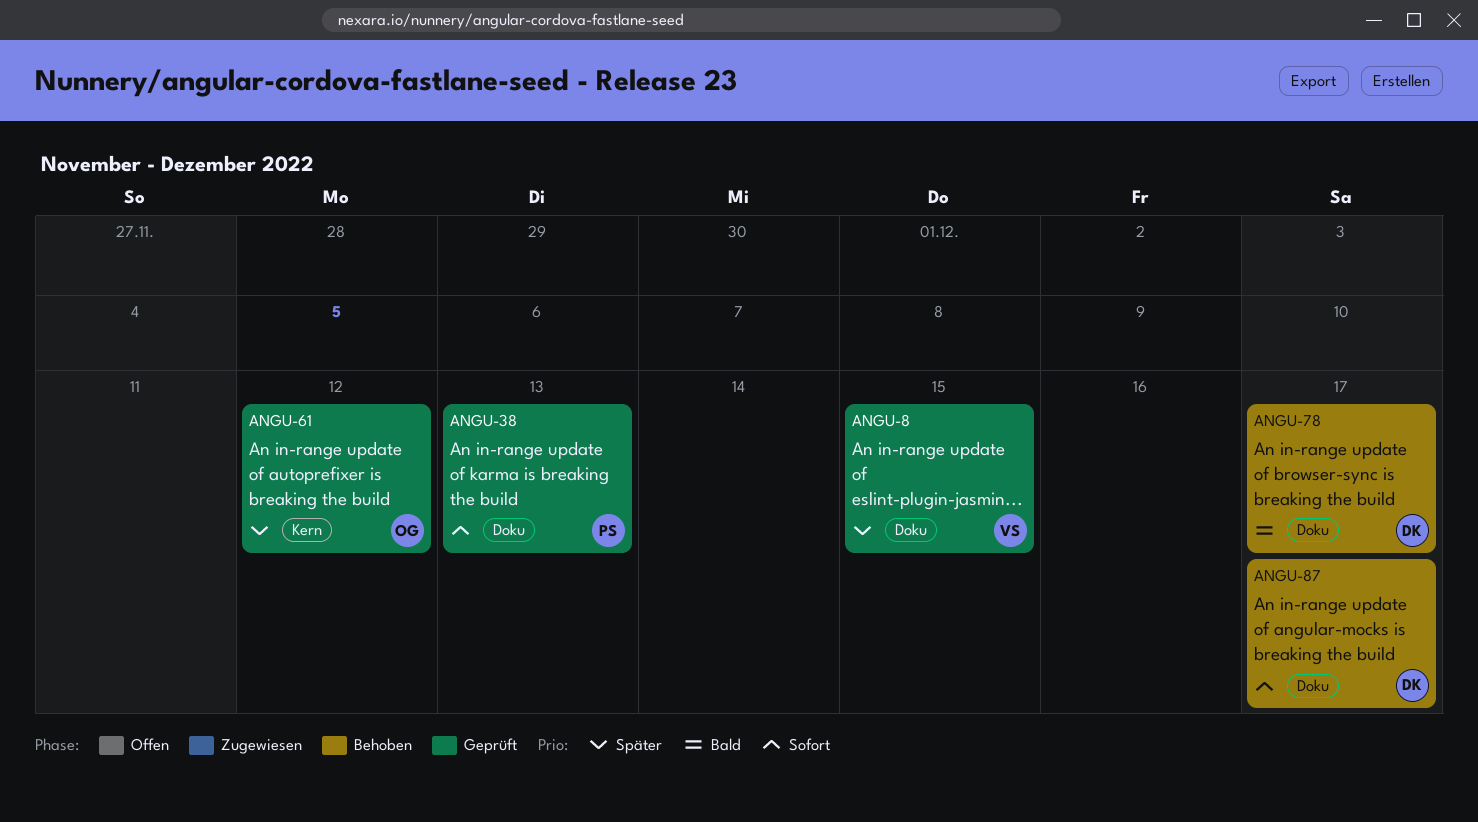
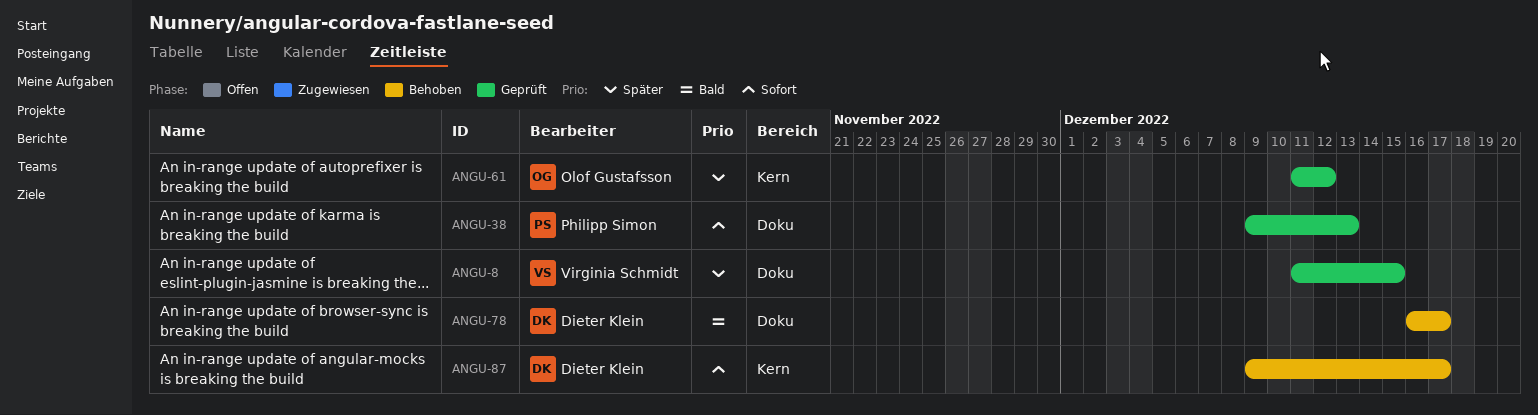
ANGU-87, label: Doku -> Kern

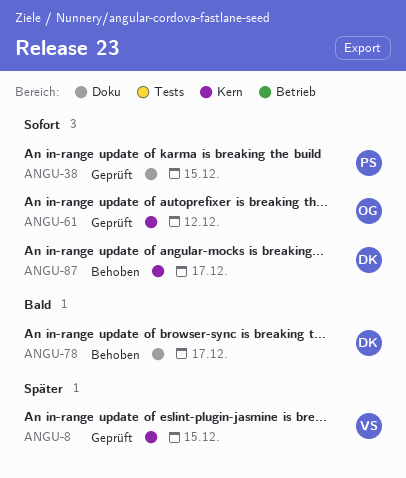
ANGU-8, label: Doku -> Kern
ANGU-38, due: Dec 13 -> Dec 15
ANGU-61, priority: Später -> Sofort

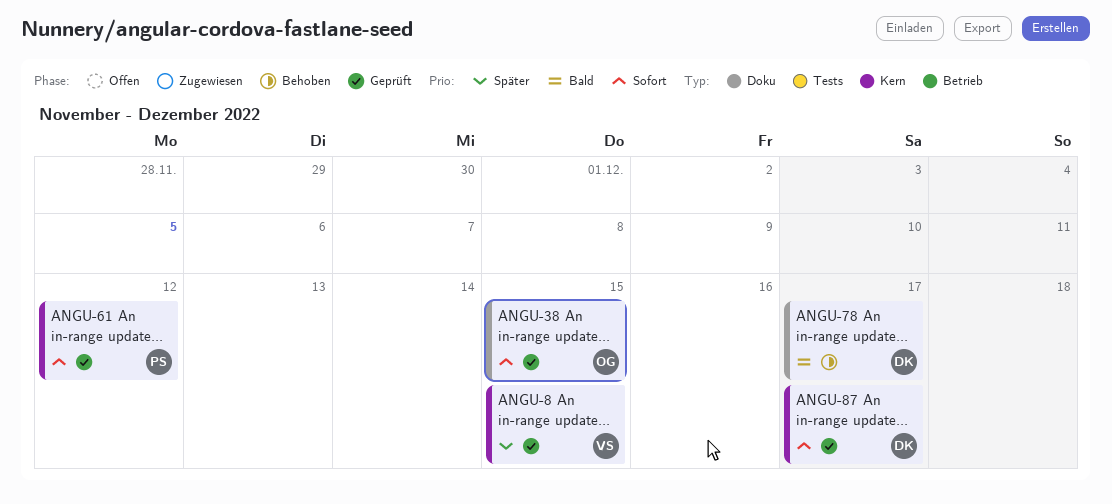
ANGU-38, owner: PS -> OG
ANGU-61, owner: OG -> PS
ANGU-87, status: Behoben -> Geprüft

